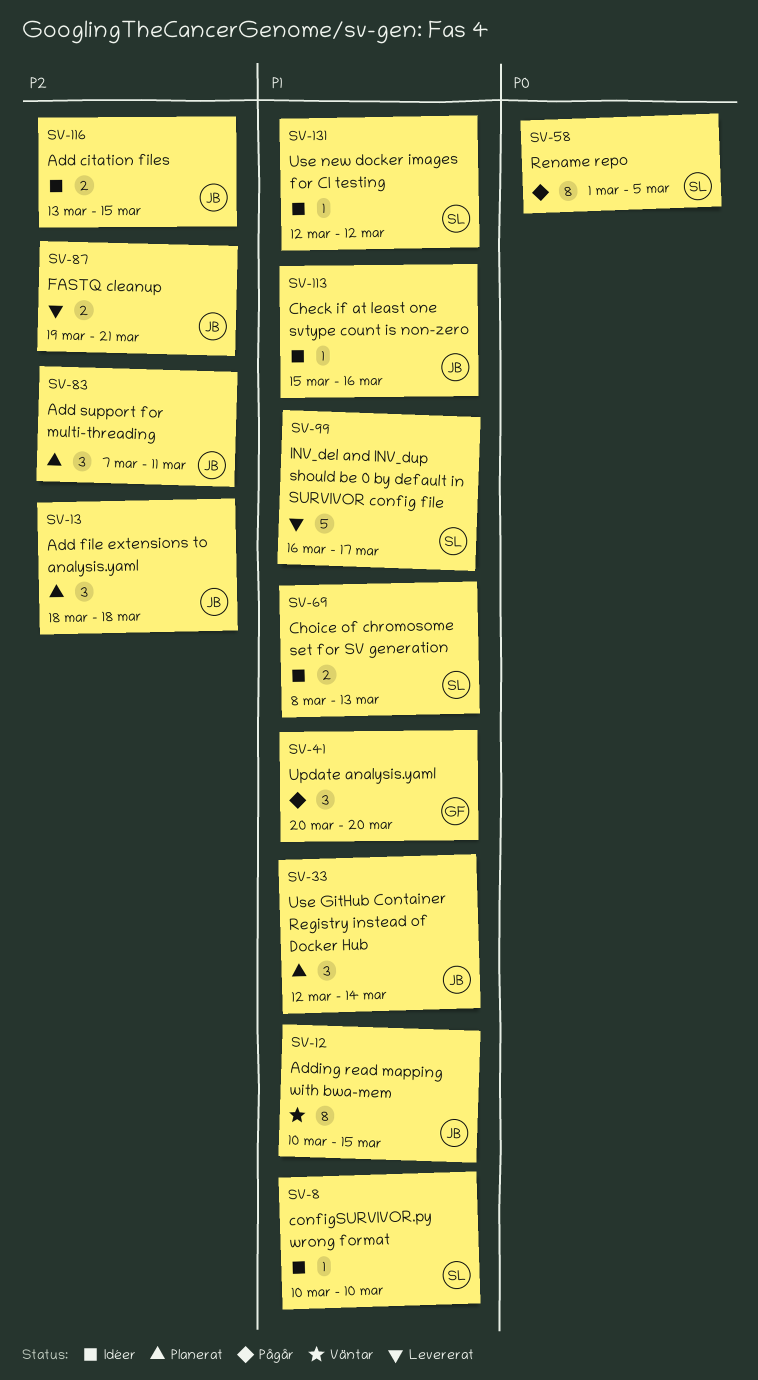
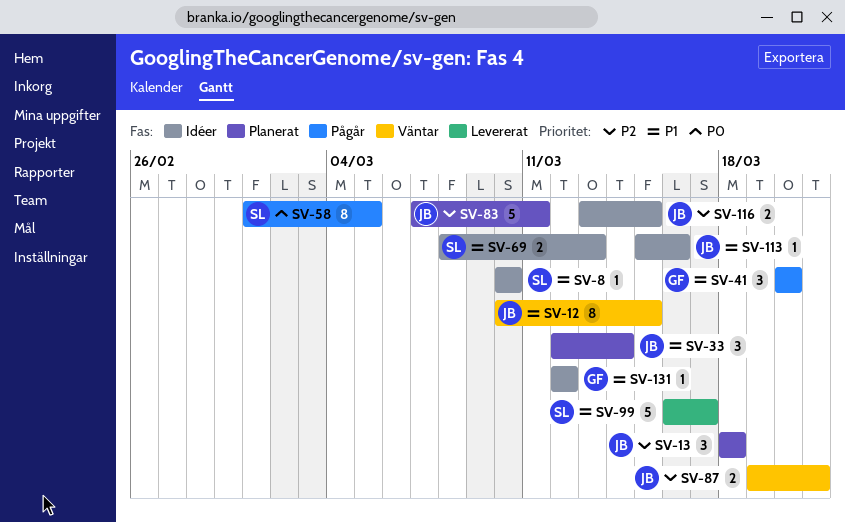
SV-83, estimate: 3 -> 5
SV-87, status: Levererat -> Väntar
SV-131, owner: SL -> GF

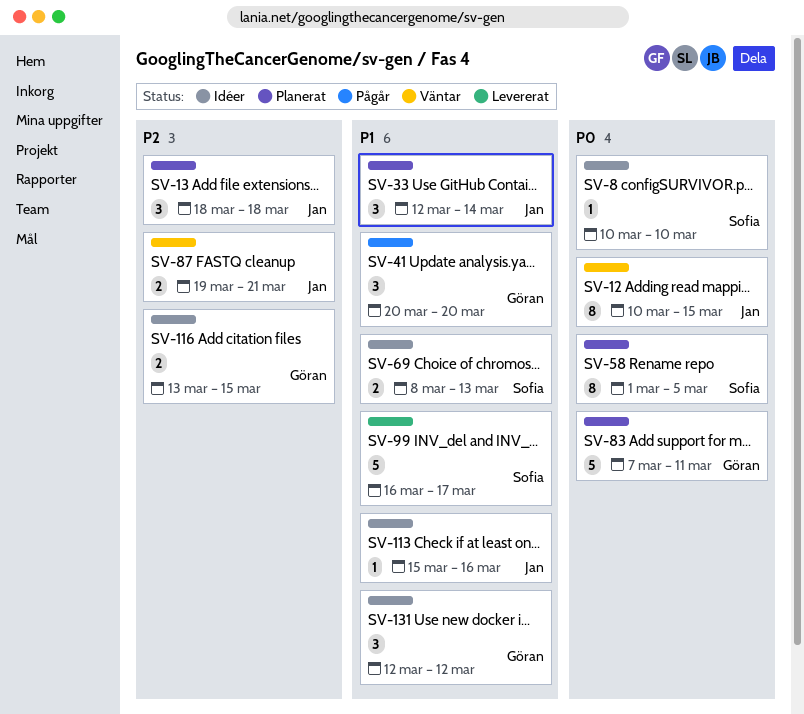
SV-8, priority: P1 -> P0
SV-12, priority: P1 -> P0
SV-58, status: Pågår -> Planerat
SV-83, owner: Jan -> Göran
SV-83, priority: P2 -> P0
SV-116, owner: Jan -> Göran
SV-131, estimate: 1 -> 3

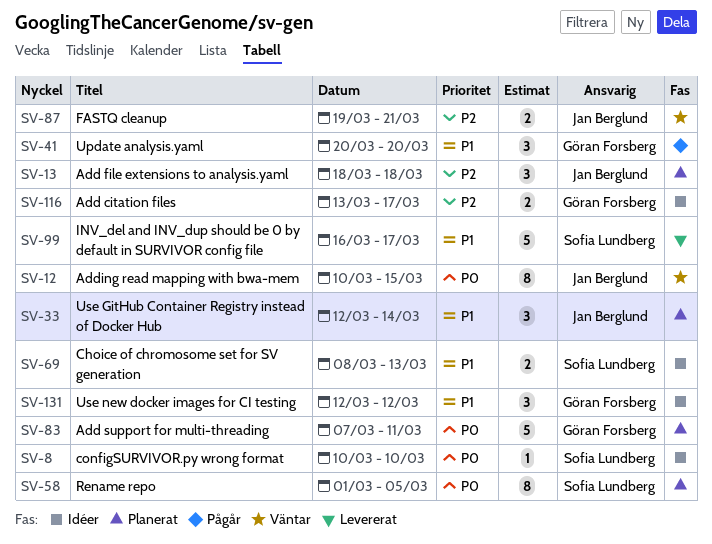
SV-113: present -> none
SV-116, due: Mar 15 -> Mar 17

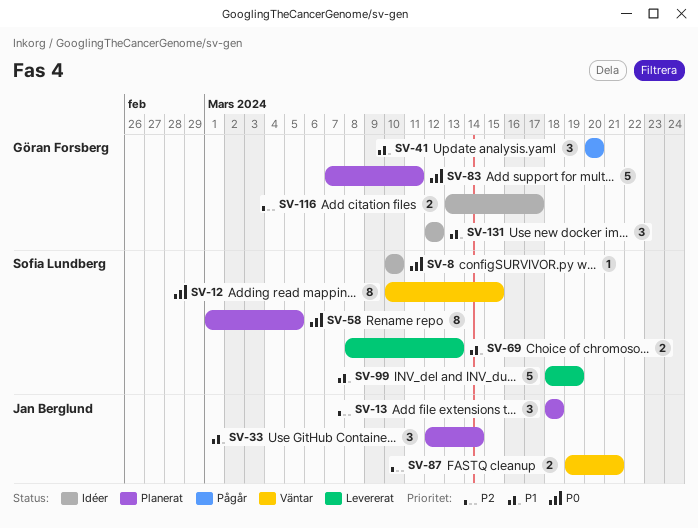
SV-12, owner: Jan Berglund -> Sofia Lundberg
SV-69, status: Idéer -> Levererat
SV-99, start: Mar 16 -> Mar 18
SV-99, due: Mar 17 -> Mar 19

